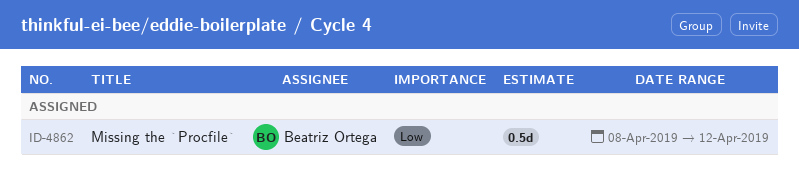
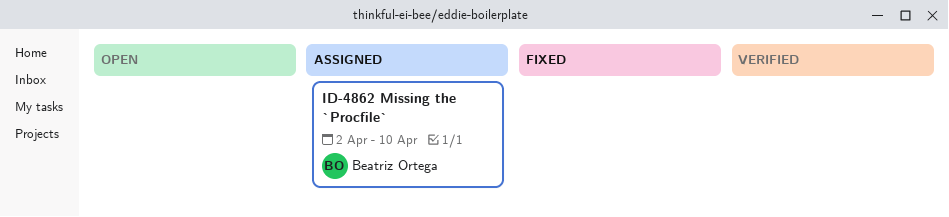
ID-4862, start: Apr 8 -> Apr 2
ID-4862, due: Apr 12 -> Apr 10

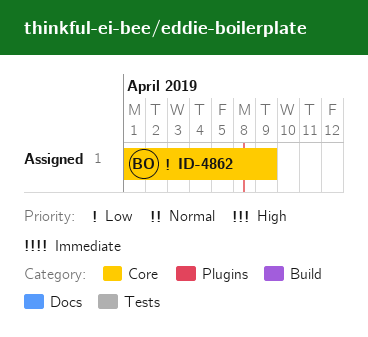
ID-4862, start: Apr 2 -> Apr 1
ID-4862, due: Apr 10 -> Apr 9

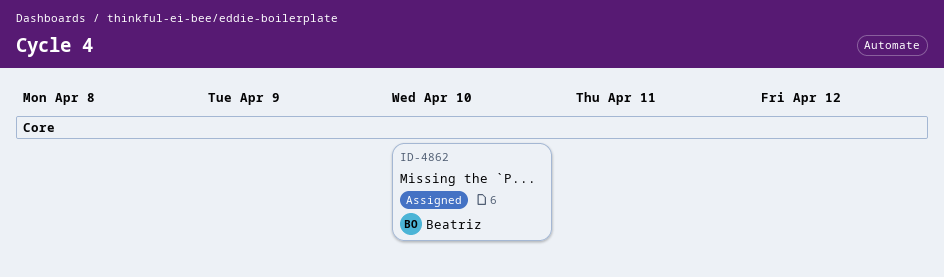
ID-4862, due: Apr 9 -> Apr 10

